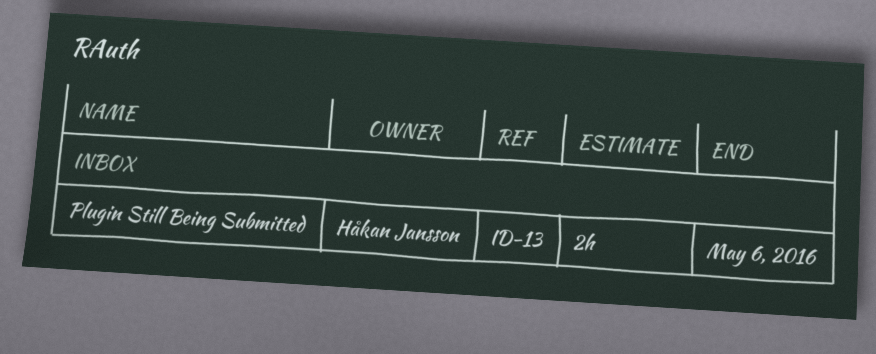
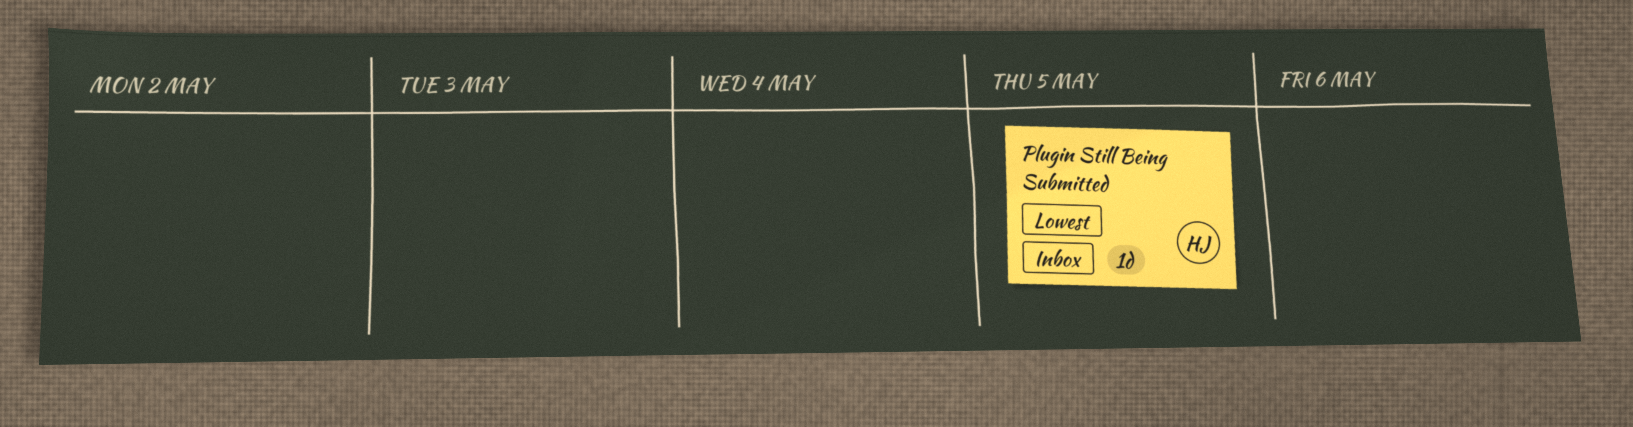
Plugin Still Being Submitted, estimate: 2h -> 1d
Plugin Still Being Submitted, due: May 6 -> May 5

